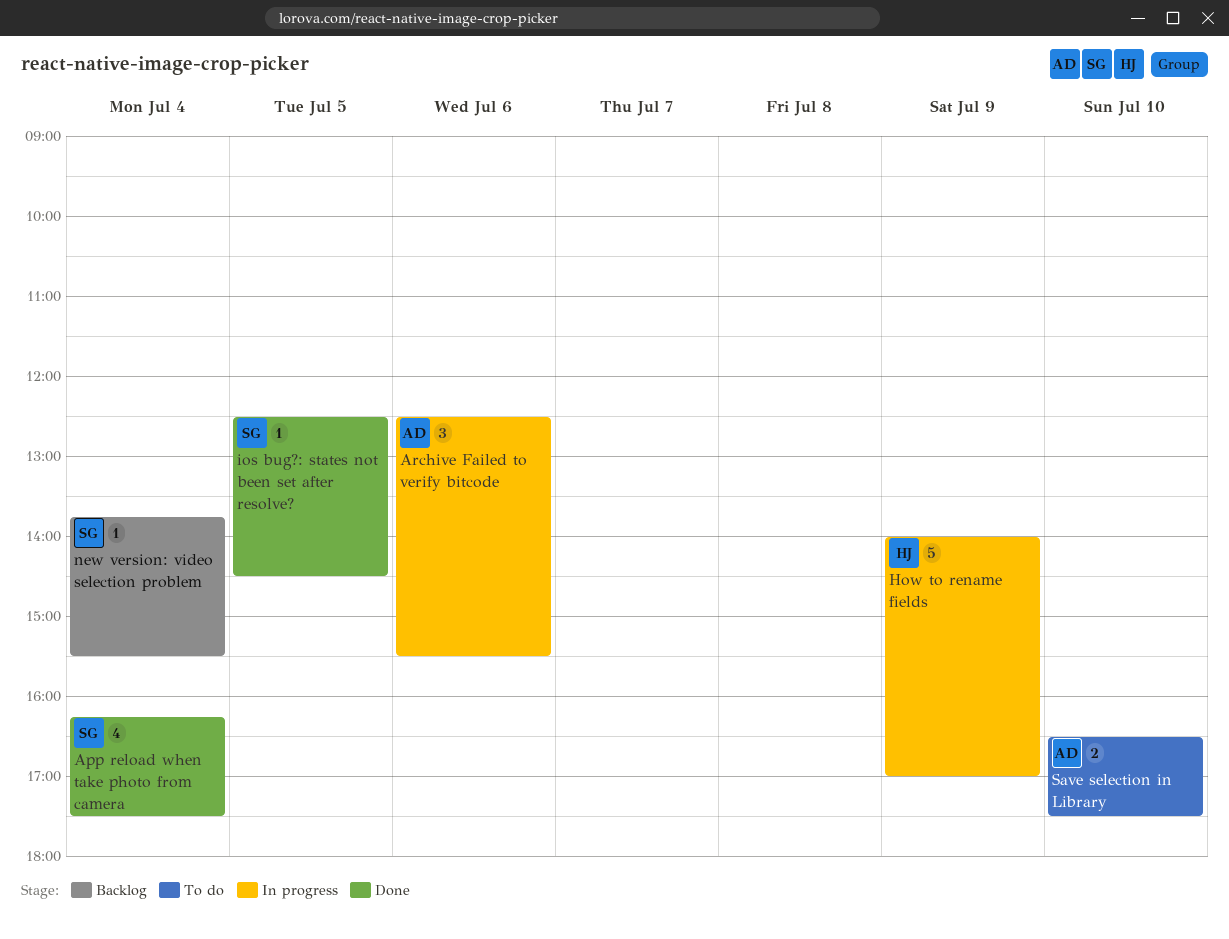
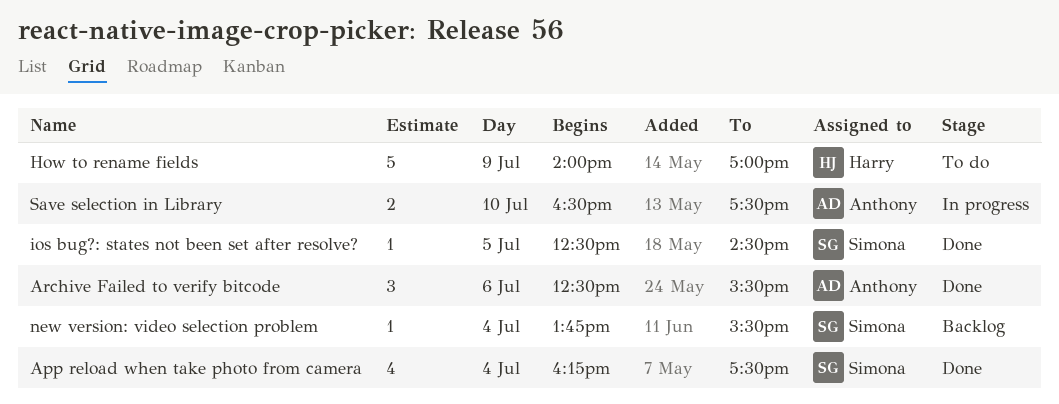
Archive Failed to verify bitcode, status: In progress -> Done
How to rename fields, status: In progress -> To do
Save selection in Library, status: To do -> In progress

